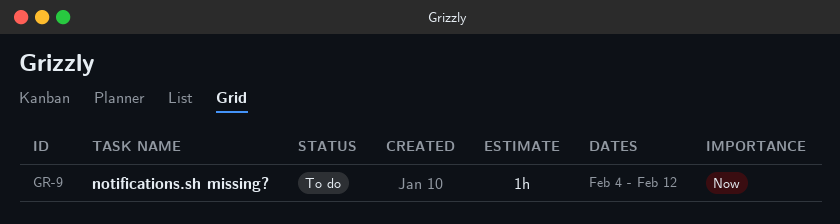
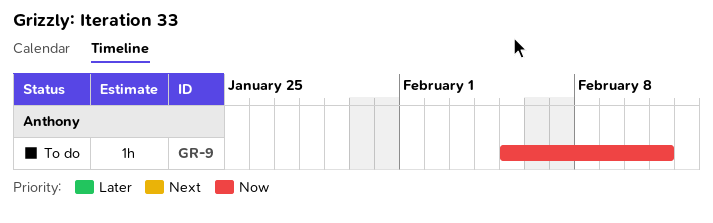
GR-9, start: Feb 4 -> Feb 5
GR-9, due: Feb 12 -> Feb 11

